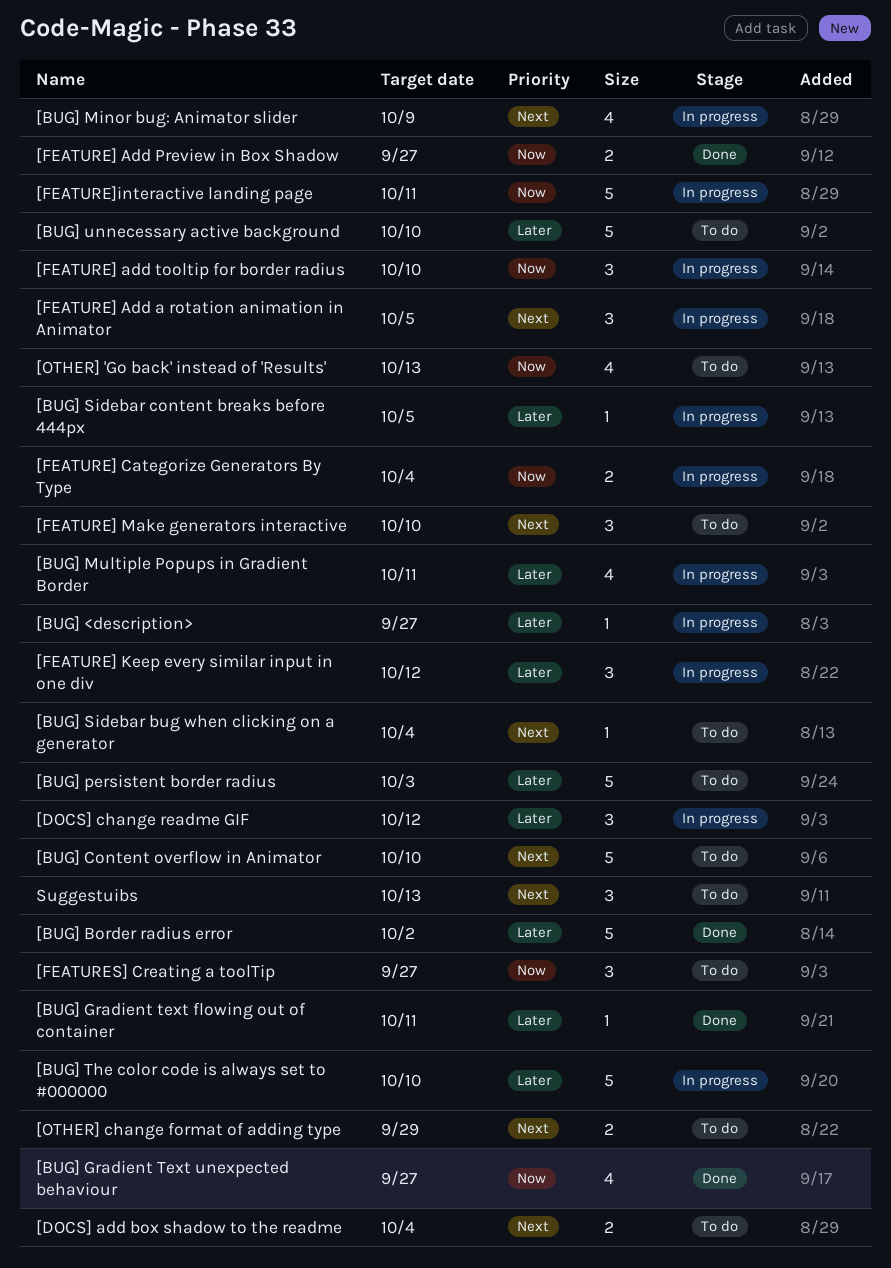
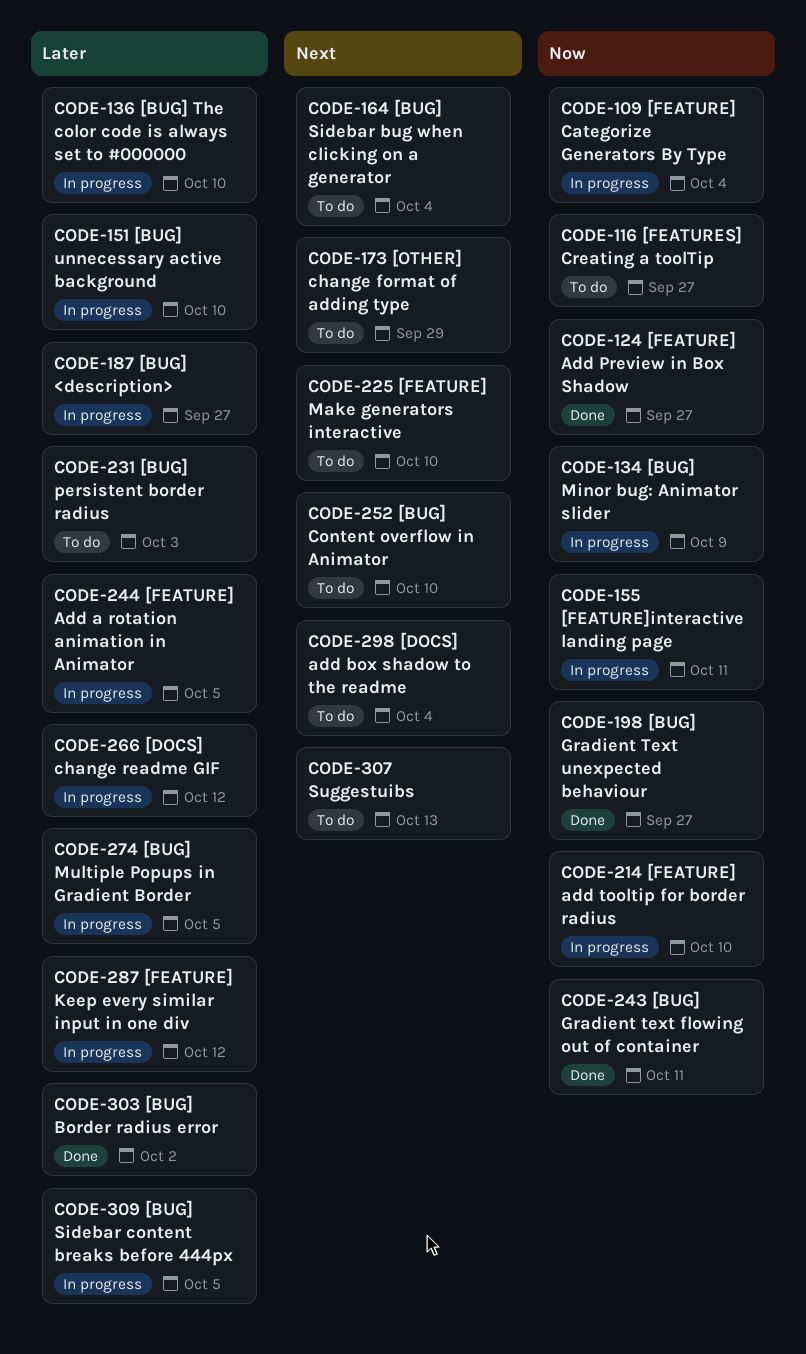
[BUG] Gradient text flowing out of container, priority: Later -> Now
[BUG] Minor bug: Animator slider, priority: Next -> Now
[BUG] Multiple Popups in Gradient Border, due: Oct 11 -> Oct 5
[BUG] unnecessary active background, status: To do -> In progress
[FEATURE] Add a rotation animation in Animator, priority: Next -> Later
[OTHER] 'Go back' instead of 'Results': present -> none

